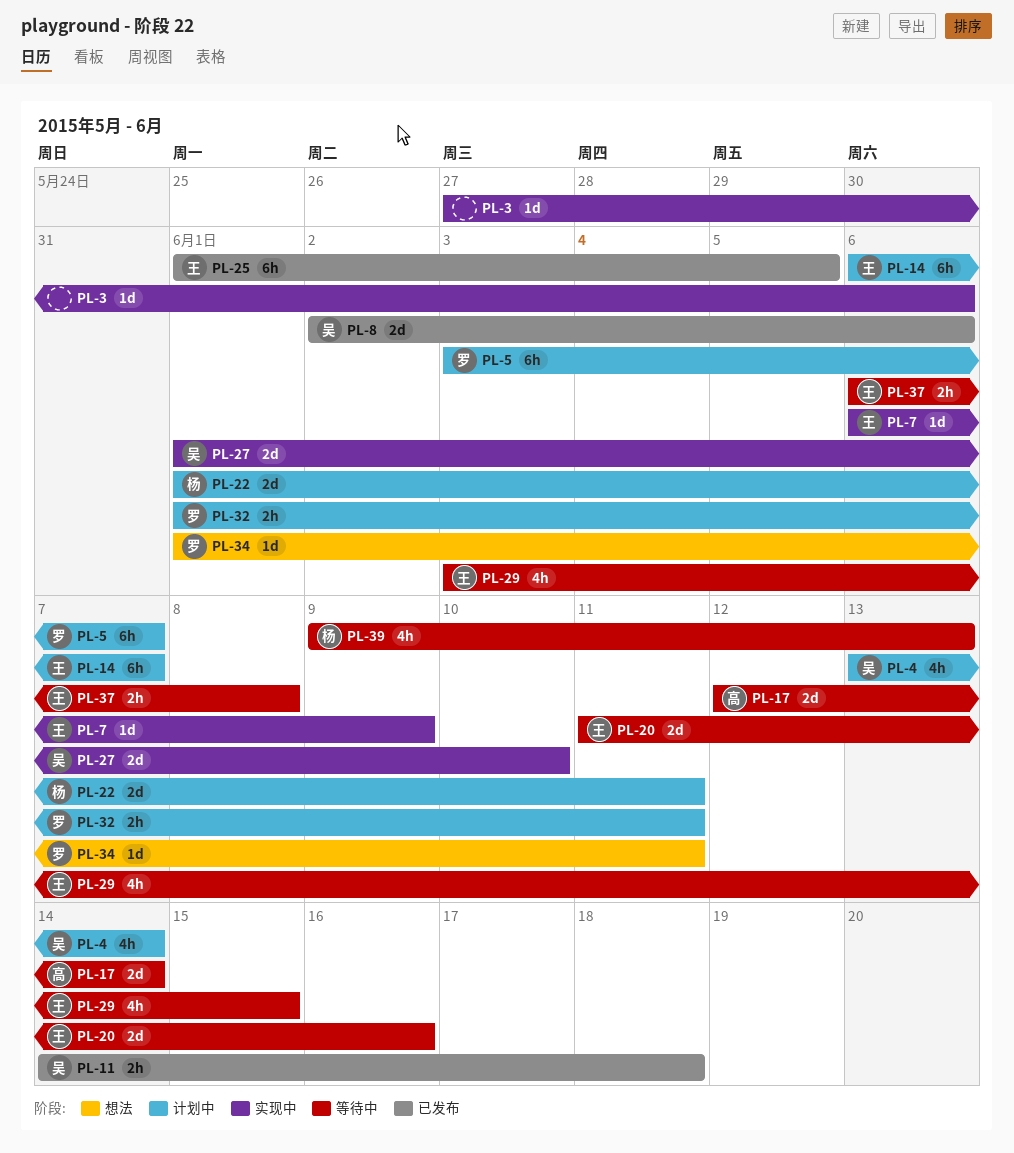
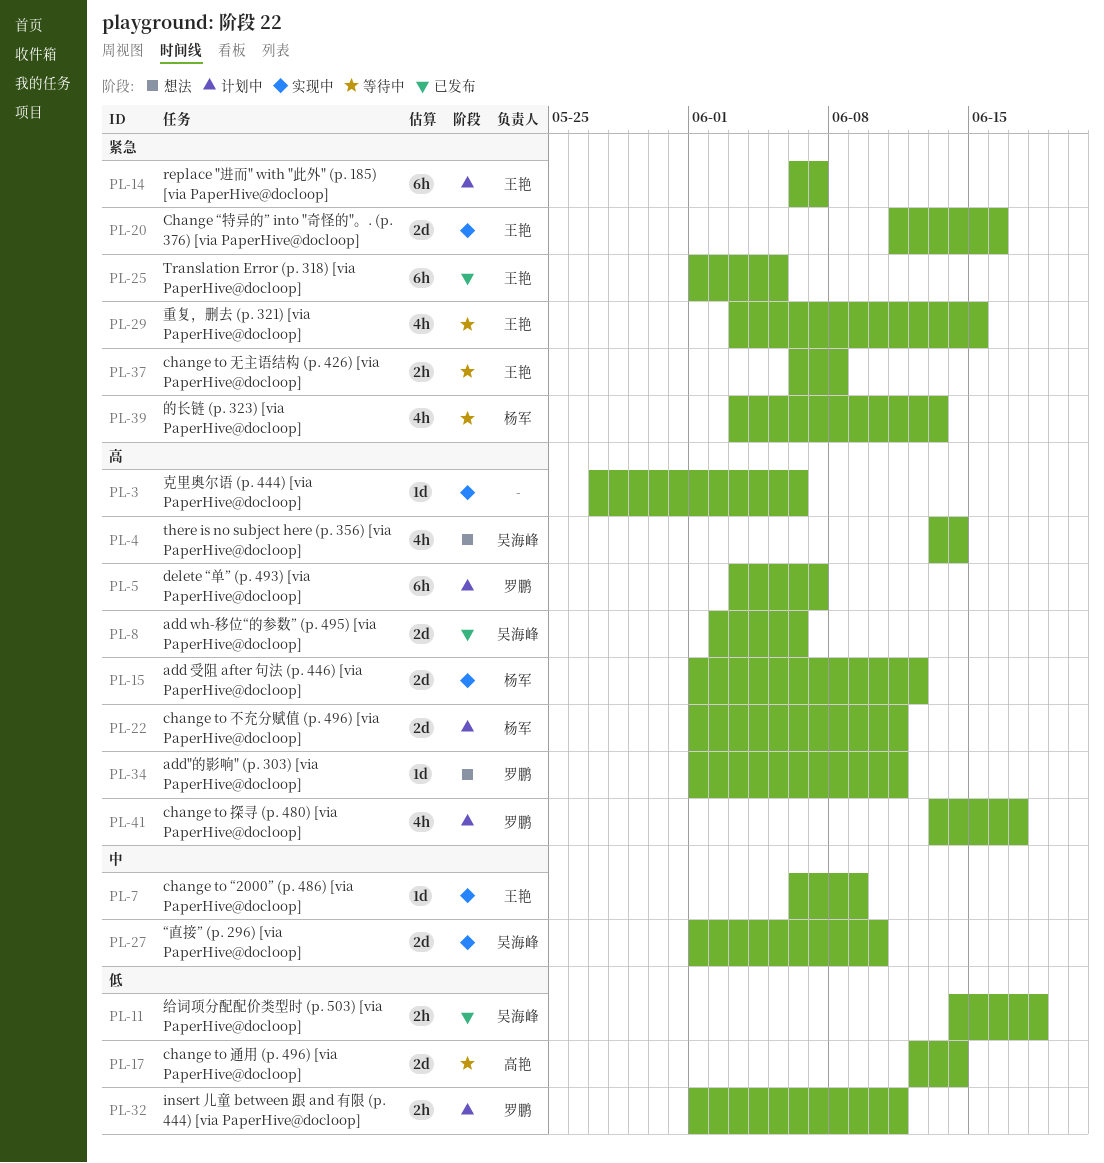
PL-4, status: 计划中 -> 想法
PL-15: none -> present
PL-20, status: 等待中 -> 实现中
PL-39, start: Jun 9 -> Jun 3
PL-41: none -> present

